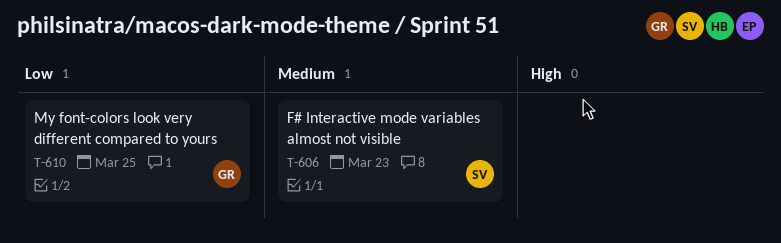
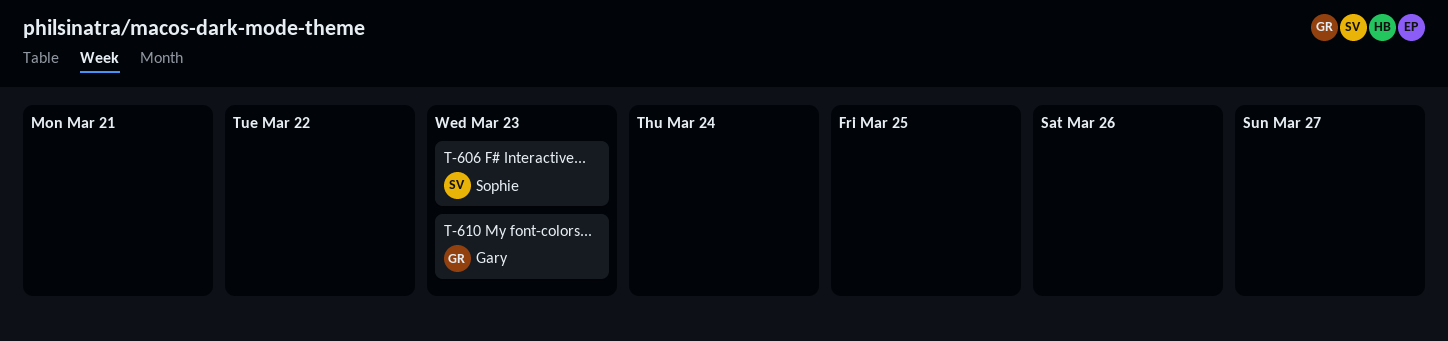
T-610, due: Mar 25 -> Mar 23

